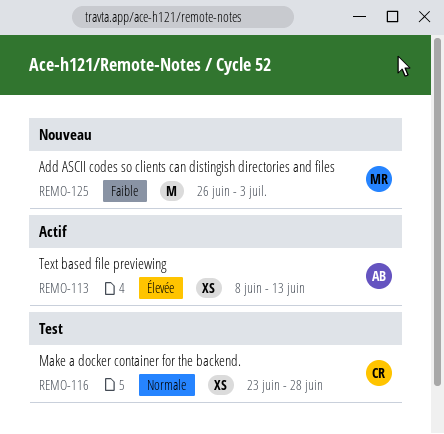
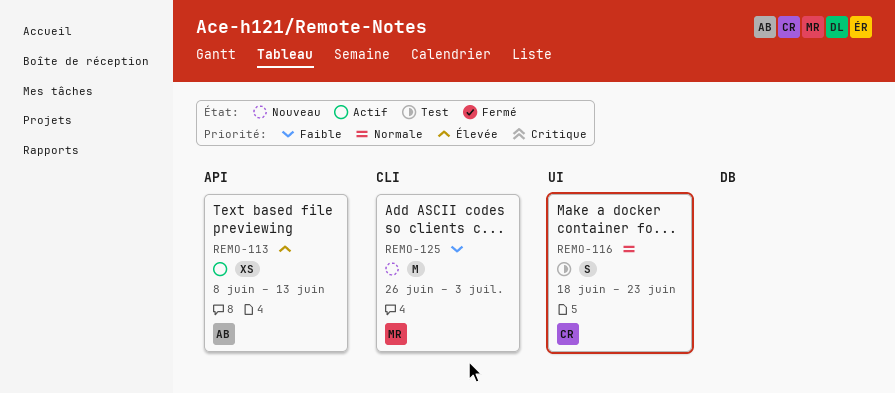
REMO-116, estimate: XS -> S
REMO-116, start: Jun 23 -> Jun 18
REMO-116, due: Jun 28 -> Jun 23

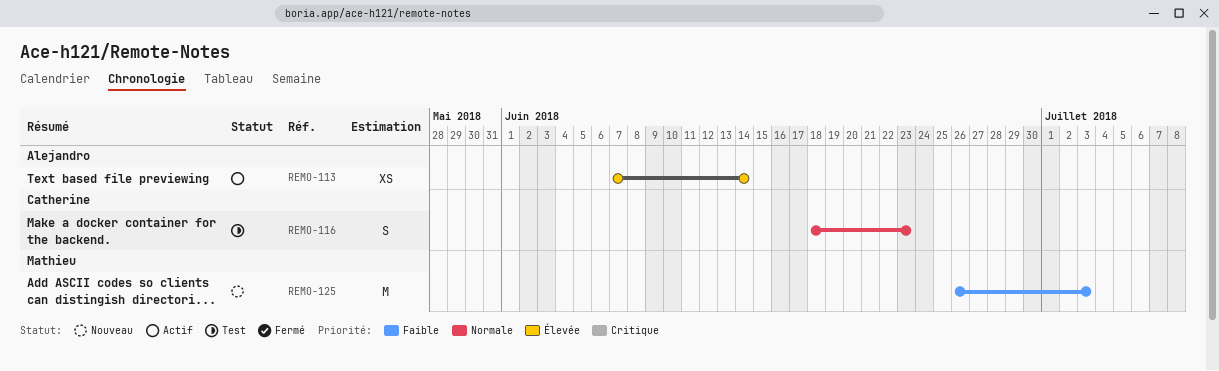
REMO-113, start: Jun 8 -> Jun 7
REMO-113, due: Jun 13 -> Jun 14

